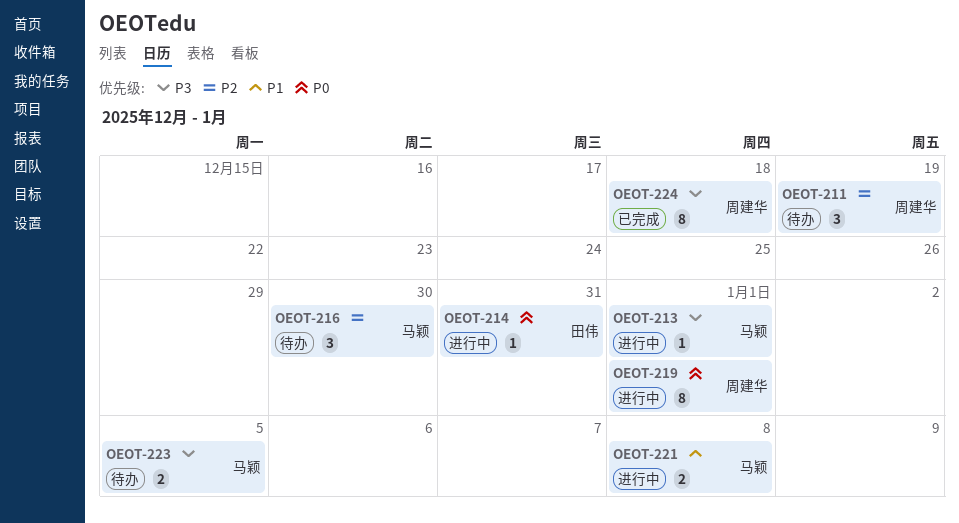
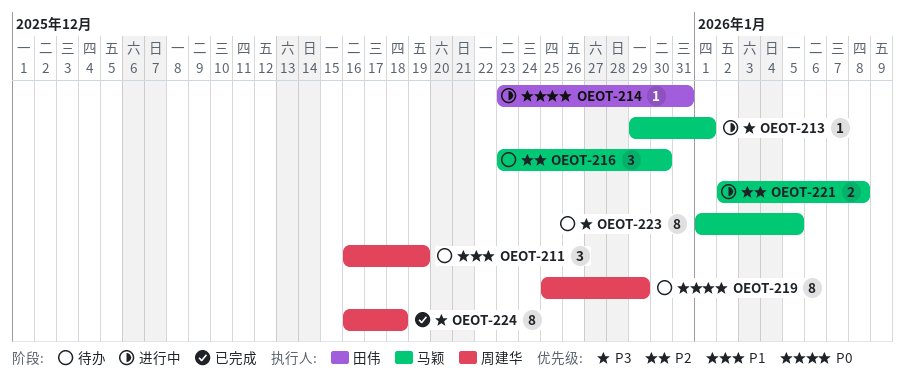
OEOT-211, priority: P2 -> P1
OEOT-219, status: 进行中 -> 待办
OEOT-219, due: Jan 1 -> Dec 29
OEOT-221, priority: P1 -> P2
OEOT-223, estimate: 2 -> 8

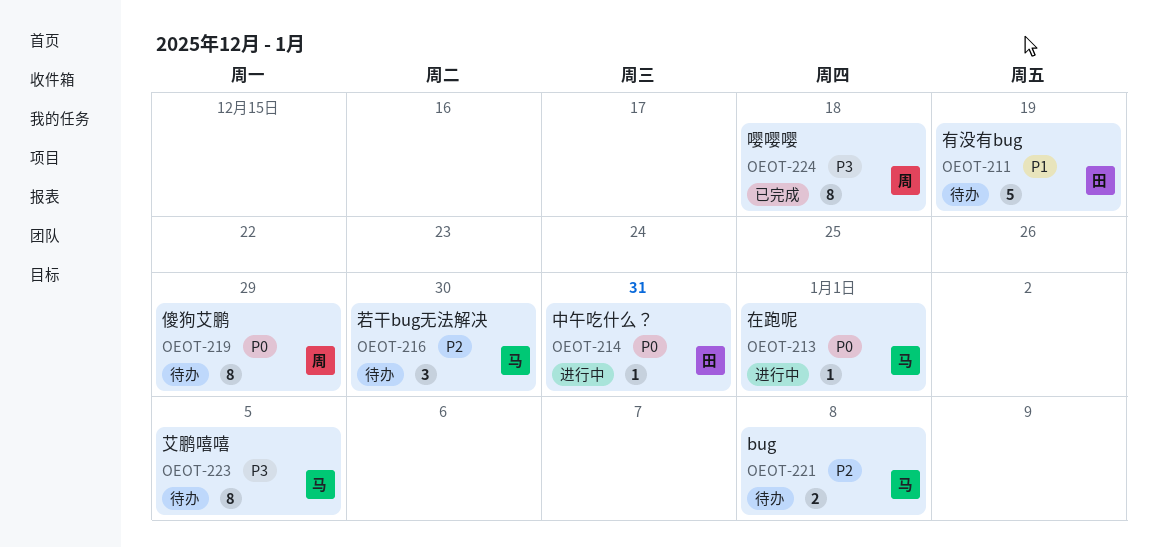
OEOT-211, owner: 周建华 -> 田伟
OEOT-211, estimate: 3 -> 5
OEOT-213, priority: P3 -> P0
OEOT-221, status: 进行中 -> 待办

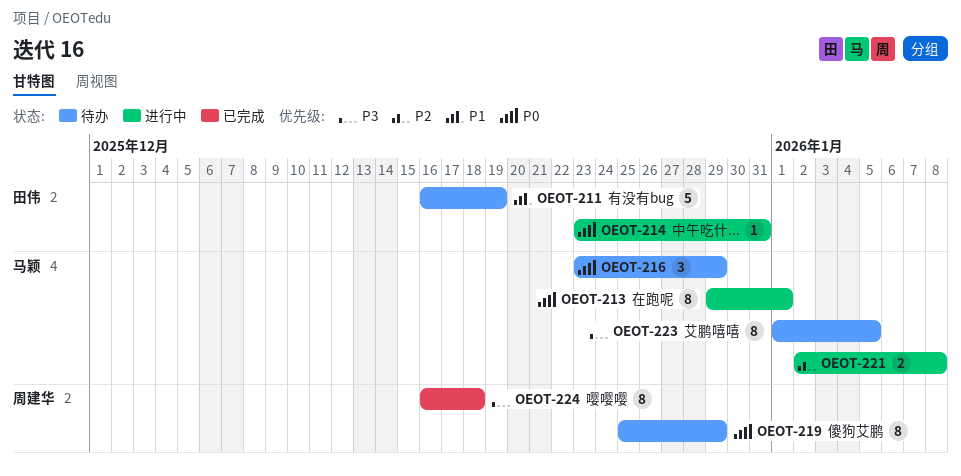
OEOT-213, estimate: 1 -> 8
OEOT-216, priority: P2 -> P0
OEOT-216, due: Dec 30 -> Dec 29
OEOT-221, status: 待办 -> 进行中

